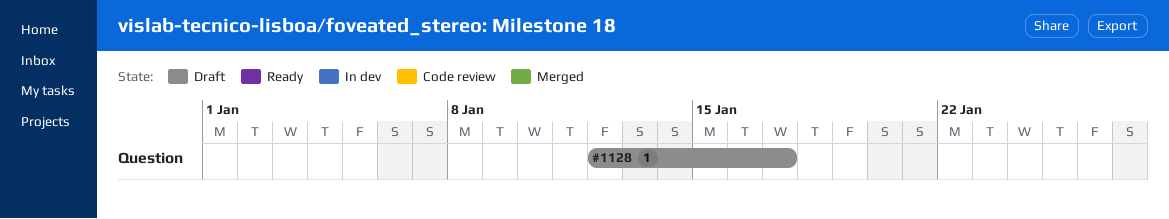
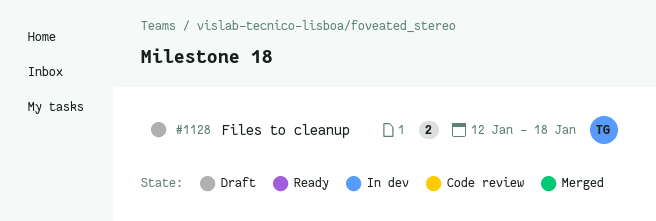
#1128, estimate: 1 -> 2
#1128, due: Jan 17 -> Jan 18

